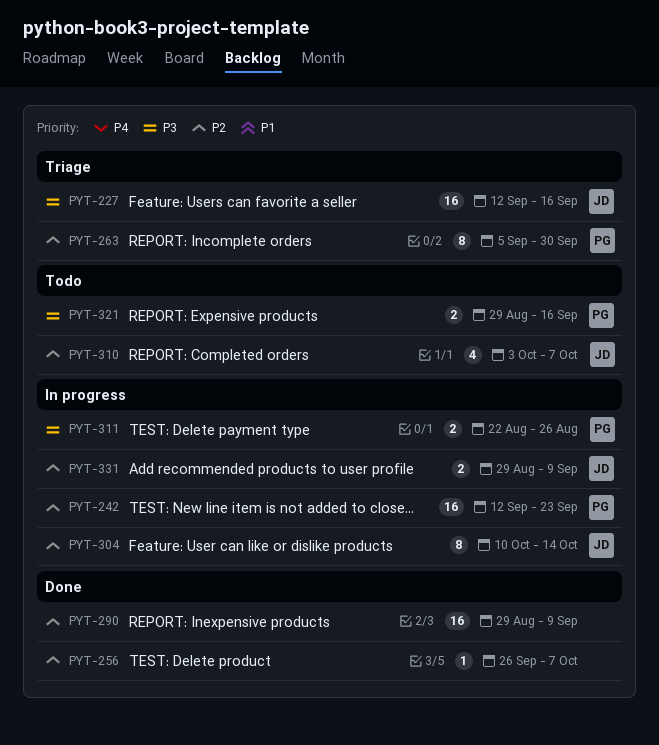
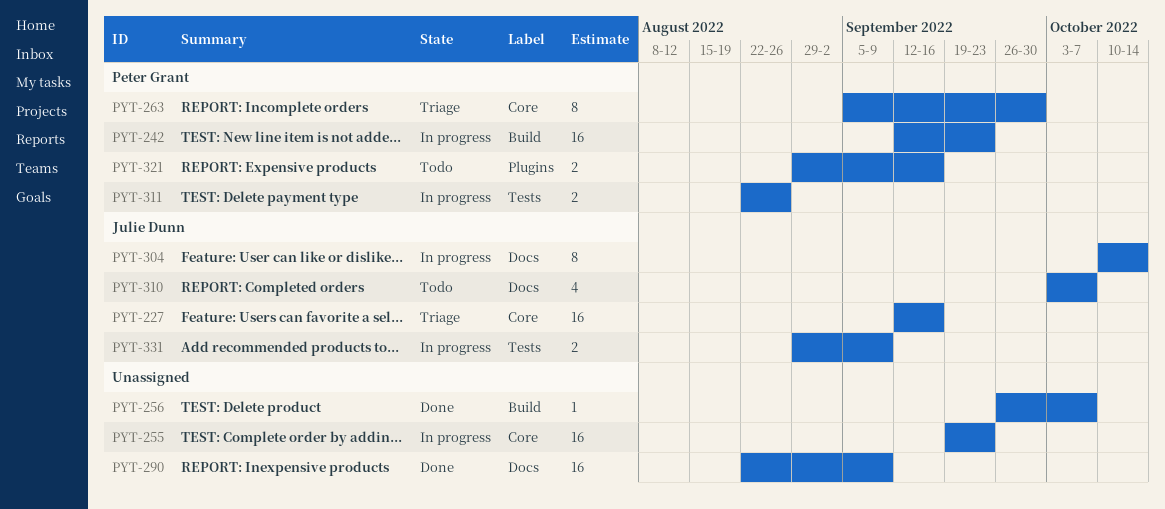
PYT-255: none -> present
PYT-290, start: Aug 29 -> Aug 22

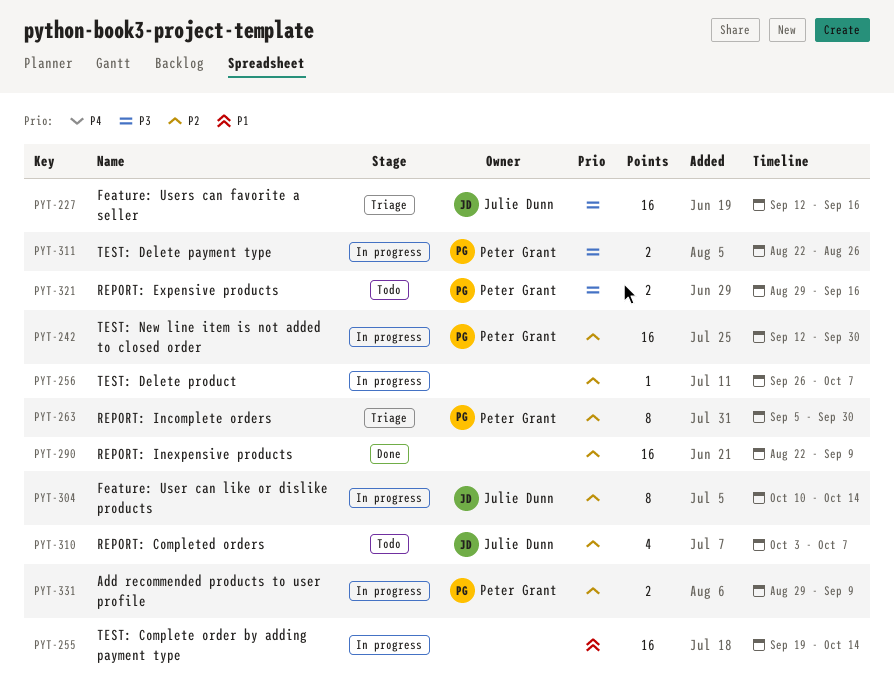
PYT-242, due: Sep 23 -> Sep 30
PYT-255, due: Sep 23 -> Oct 14
PYT-256, status: Done -> In progress
PYT-331, owner: Julie Dunn -> Peter Grant

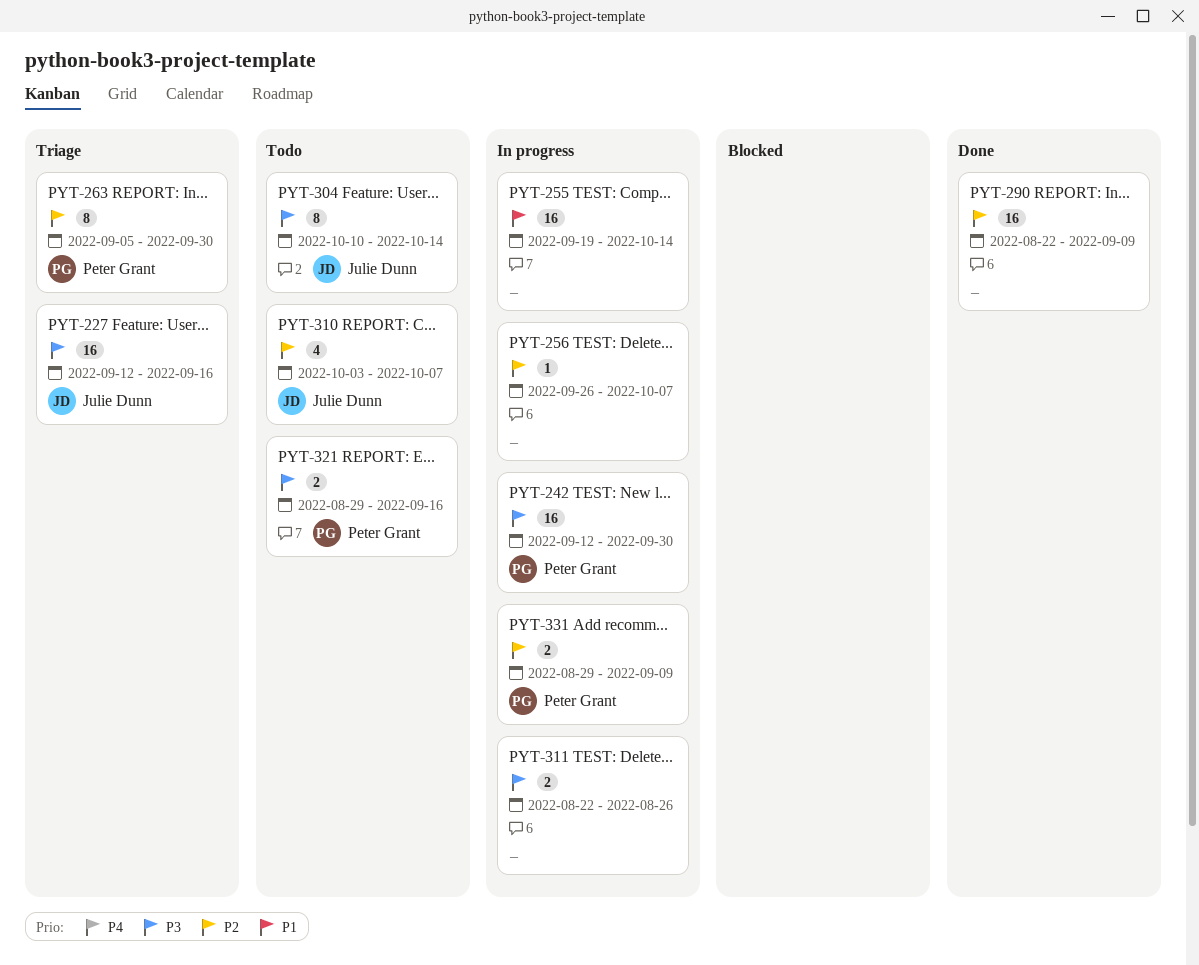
PYT-242, priority: P2 -> P3
PYT-304, status: In progress -> Todo
PYT-304, priority: P2 -> P3
PYT-311, owner: Peter Grant -> none

